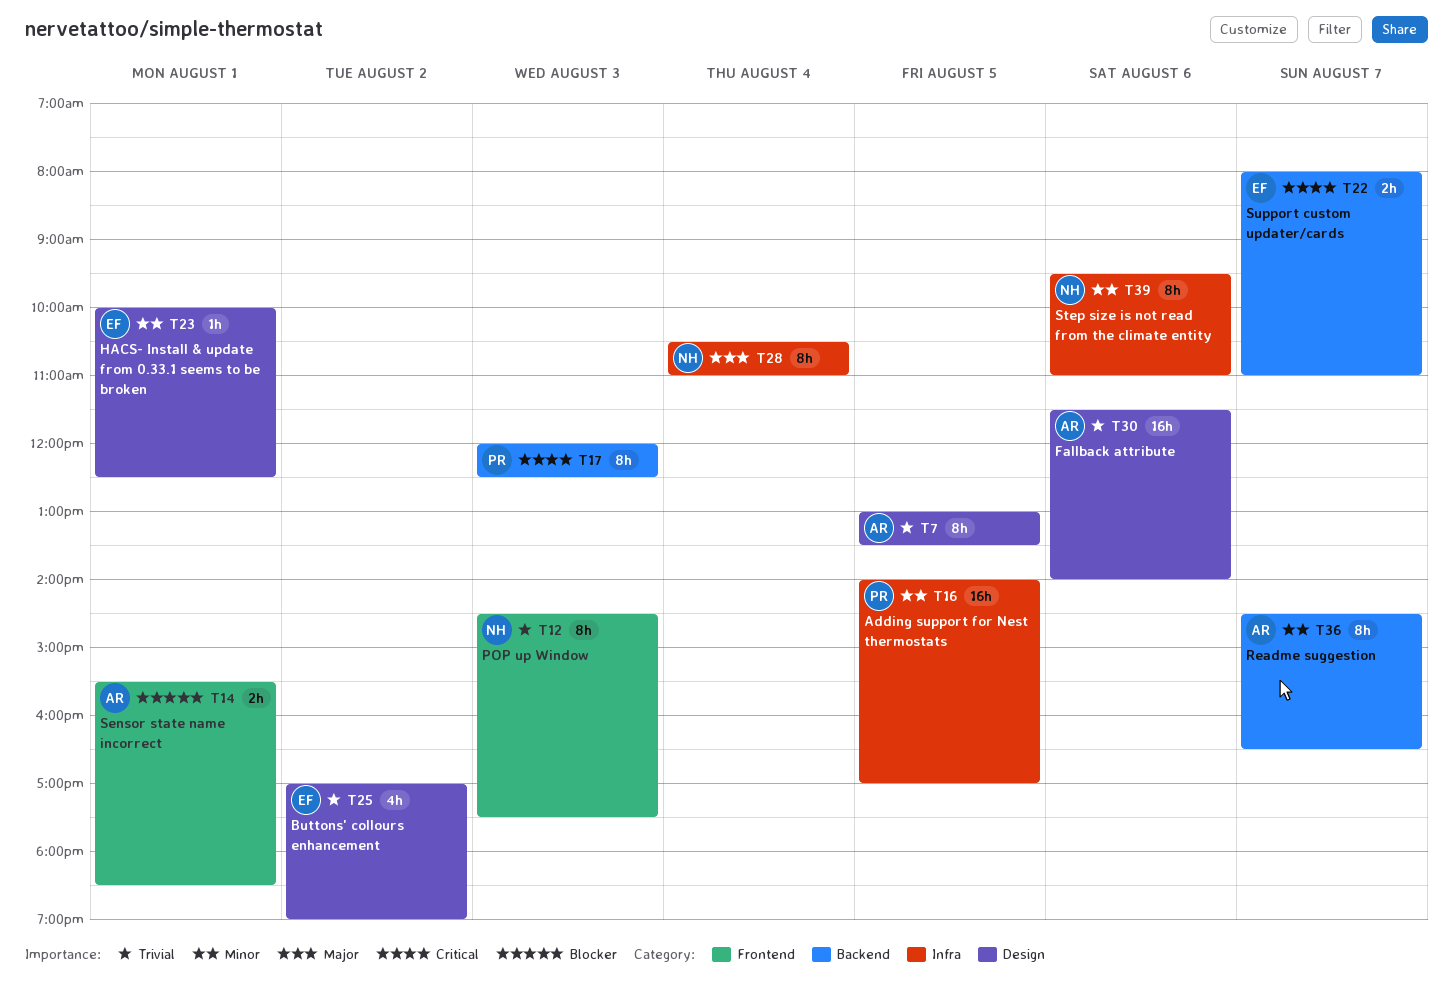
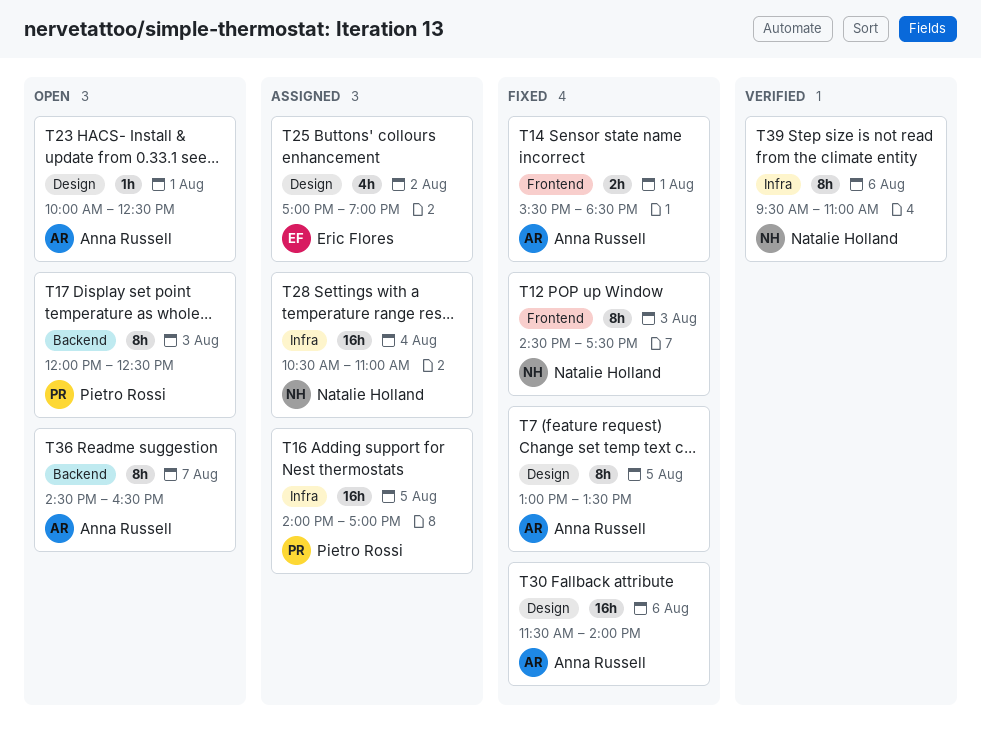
T22: present -> none
T23, owner: Eric Flores -> Anna Russell
T28, estimate: 8h -> 16h

